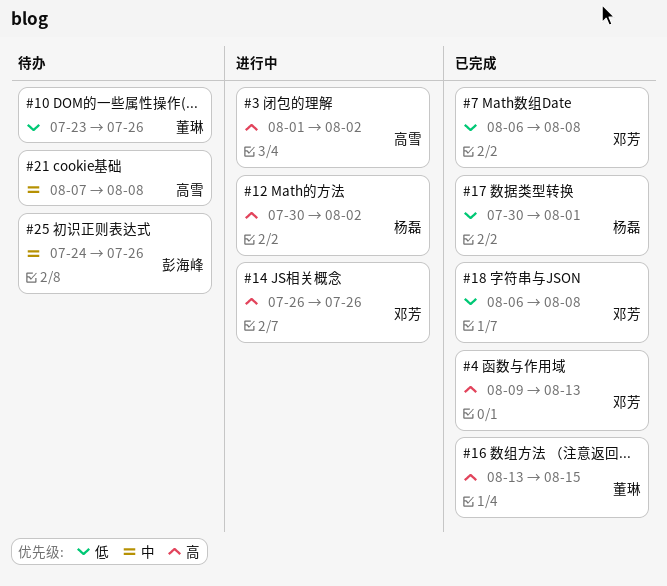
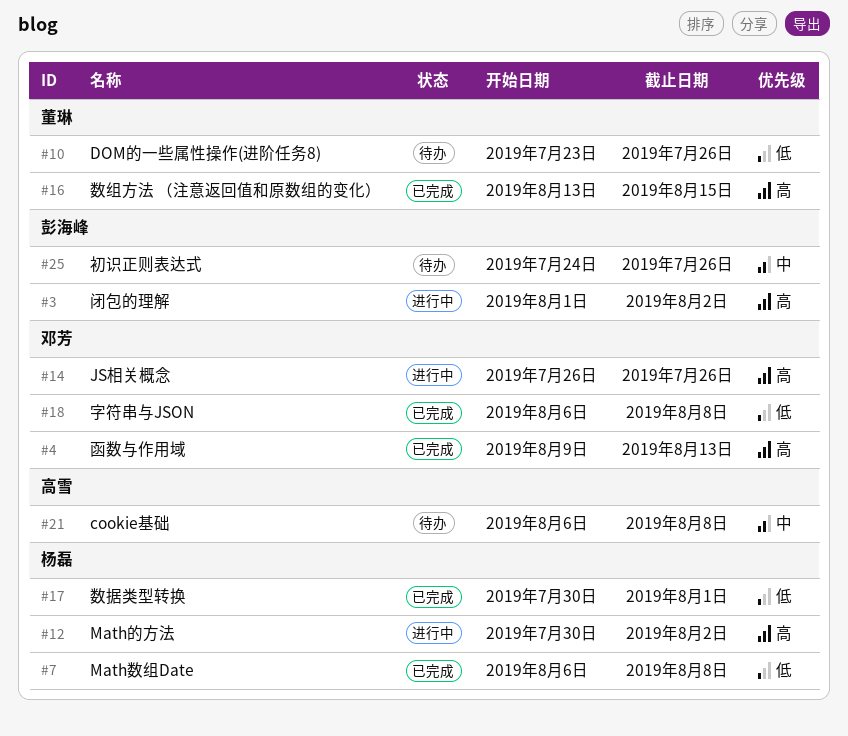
#3, owner: 高雪 -> 彭海峰
#7, owner: 邓芳 -> 杨磊
#21, start: Aug 7 -> Aug 6

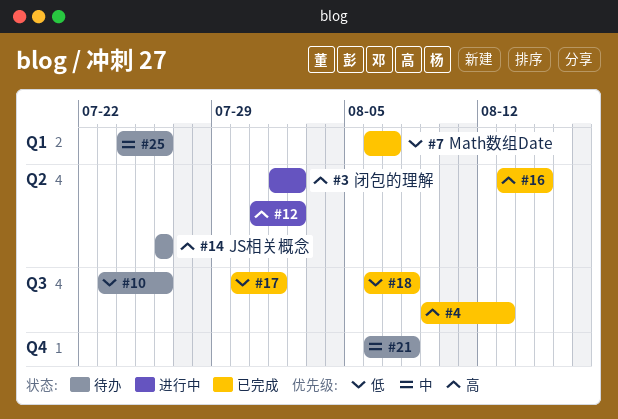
#7, due: Aug 8 -> Aug 7
#12, start: Jul 30 -> Jul 31
#14, status: 进行中 -> 待办

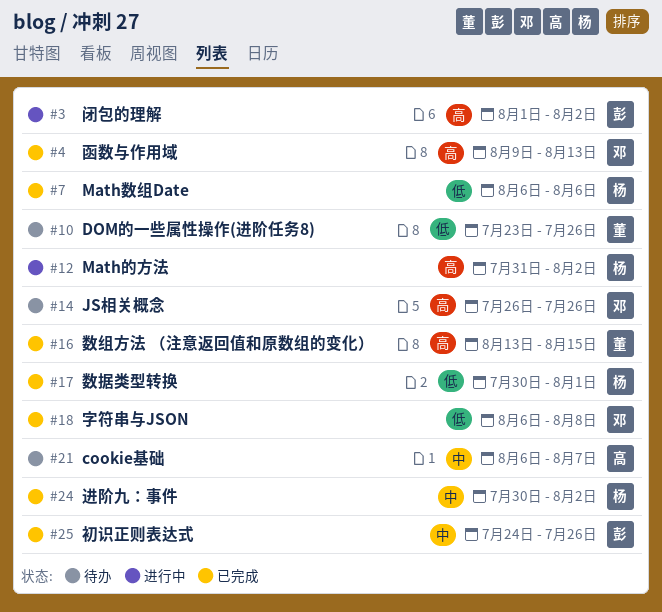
#7, due: Aug 7 -> Aug 6
#21, due: Aug 8 -> Aug 7
#24: none -> present
#25, status: 待办 -> 已完成

